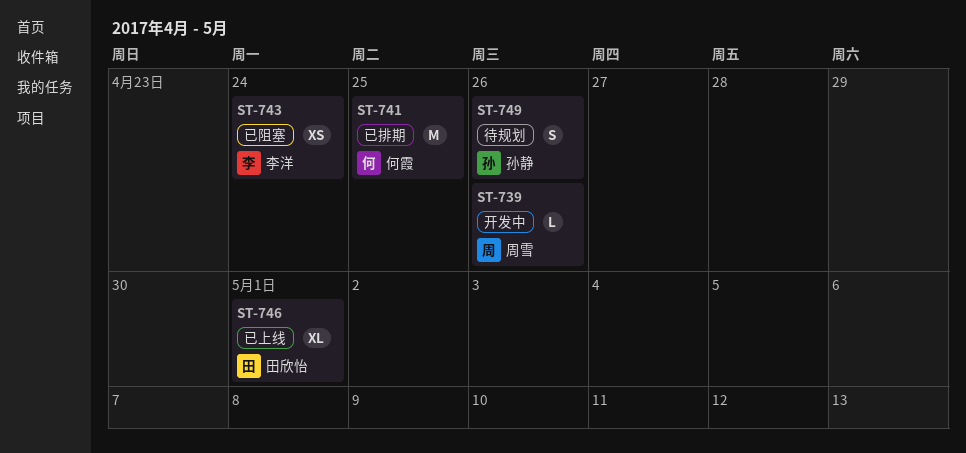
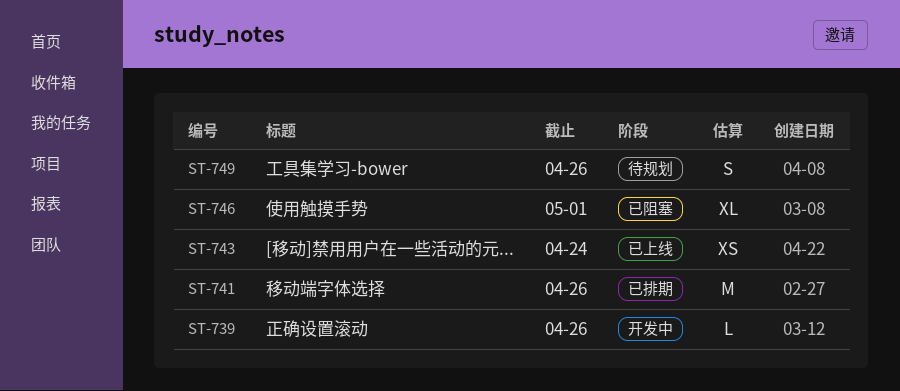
ST-741, due: Apr 25 -> Apr 26
ST-743, status: 已阻塞 -> 已上线
ST-746, status: 已上线 -> 已阻塞

